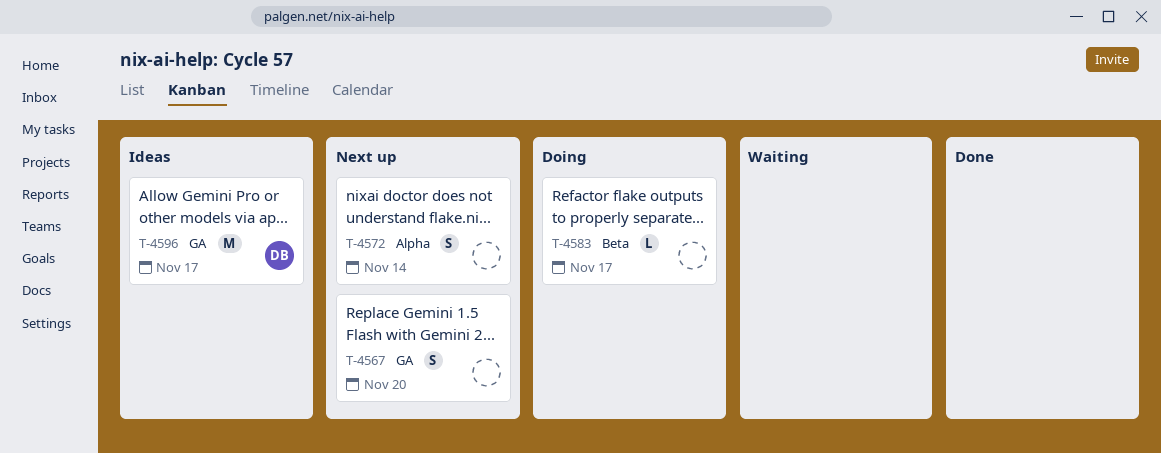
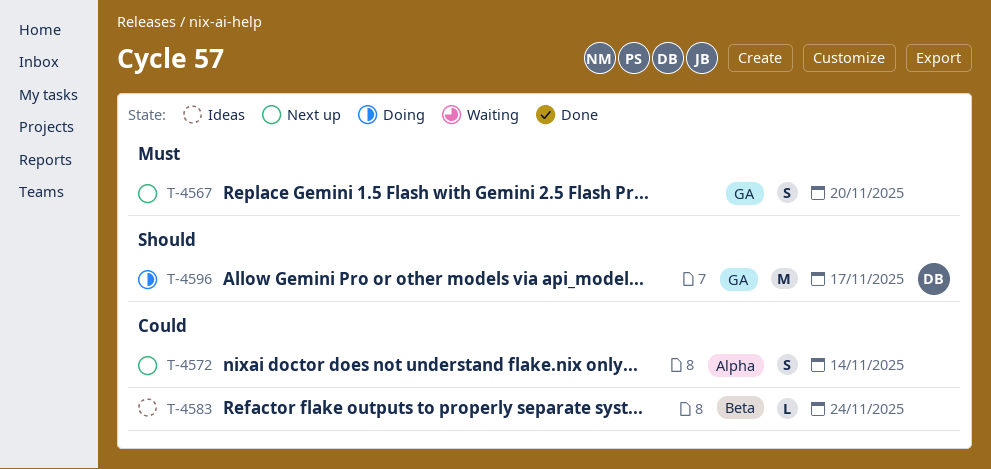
T-4583, status: Doing -> Ideas
T-4583, due: Nov 17 -> Nov 24
T-4596, status: Ideas -> Doing

